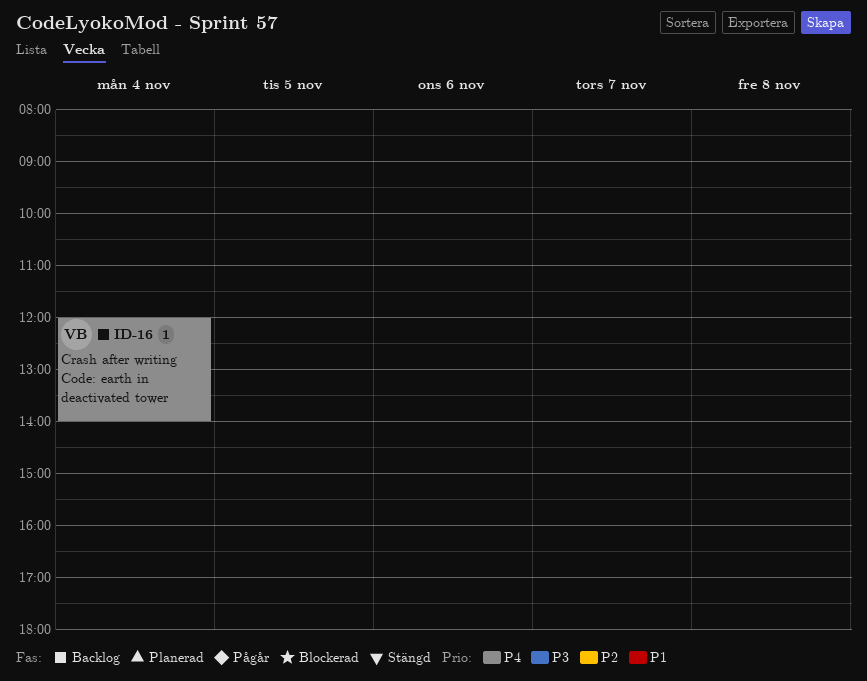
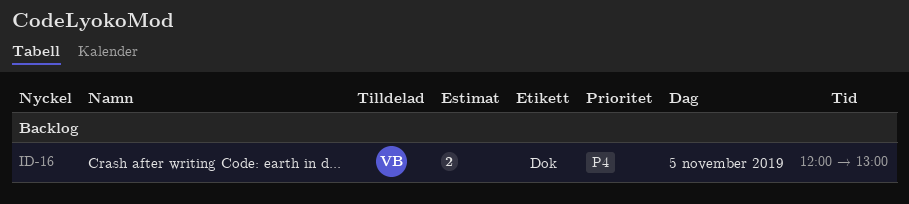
ID-16, estimate: 1 -> 2
ID-16, day: Nov 4 -> Nov 5
ID-16, ends: 14:00 -> 13:00

